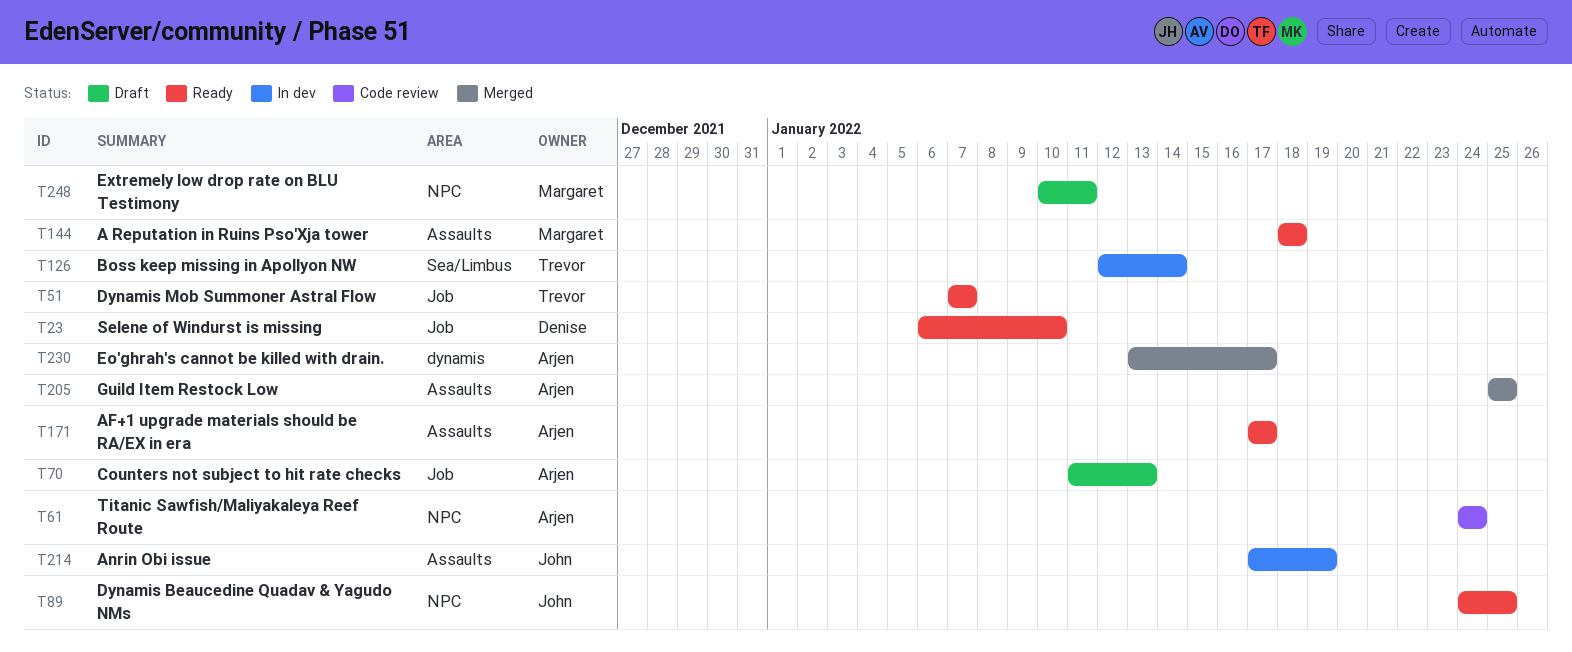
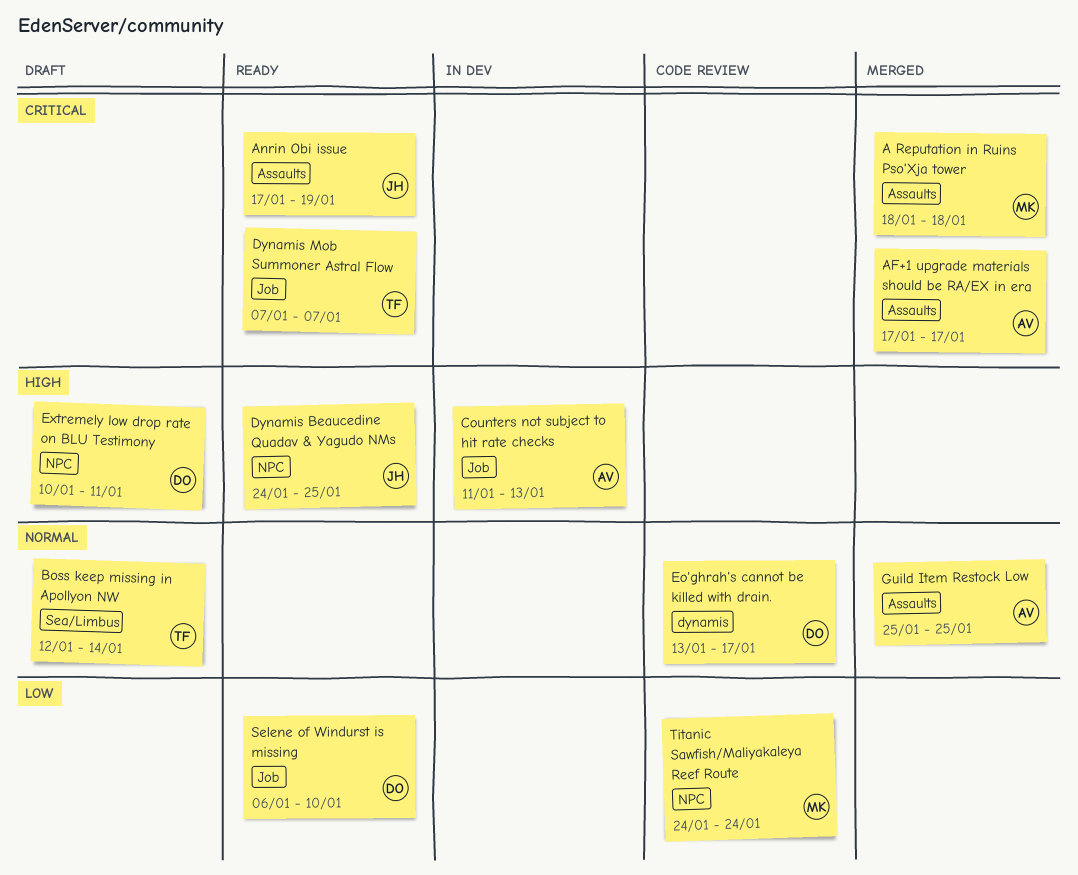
A Reputation in Ruins Pso'Xja tower, status: Ready -> Merged
AF+1 upgrade materials should be RA/EX in era, status: Ready -> Merged
Anrin Obi issue, status: In dev -> Ready
Boss keep missing in Apollyon NW, status: In dev -> Draft
Counters not subject to hit rate checks, status: Draft -> In dev
Eo'ghrah's cannot be killed with drain., status: Merged -> Code review
Eo'ghrah's cannot be killed with drain., owner: Arjen -> Denise
Extremely low drop rate on BLU Testimony, owner: Margaret -> Denise
Titanic Sawfish/Maliyakaleya Reef Route, owner: Arjen -> Margaret

